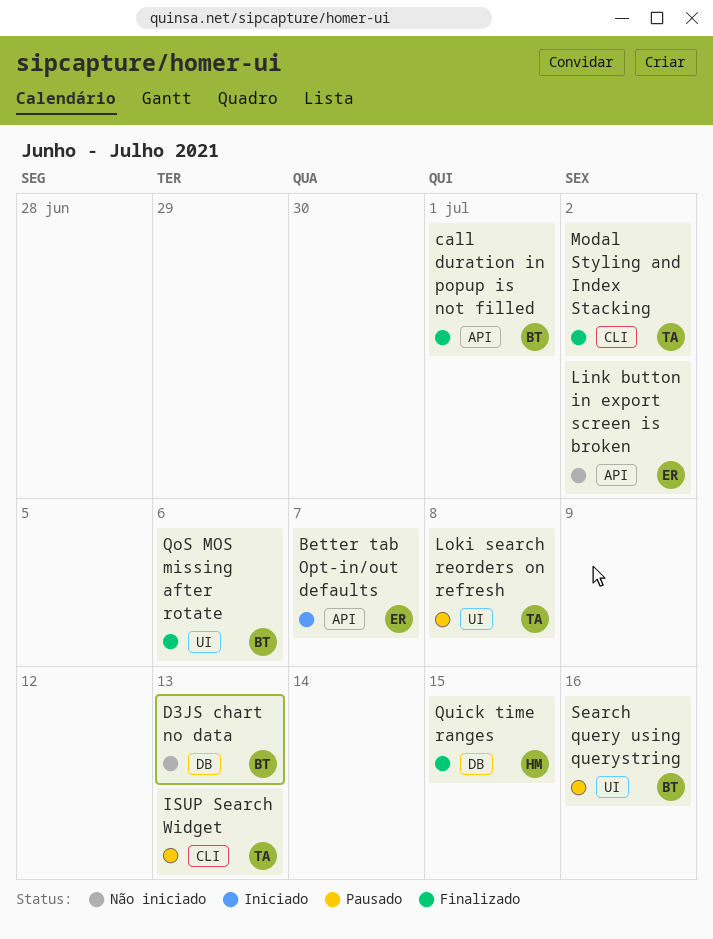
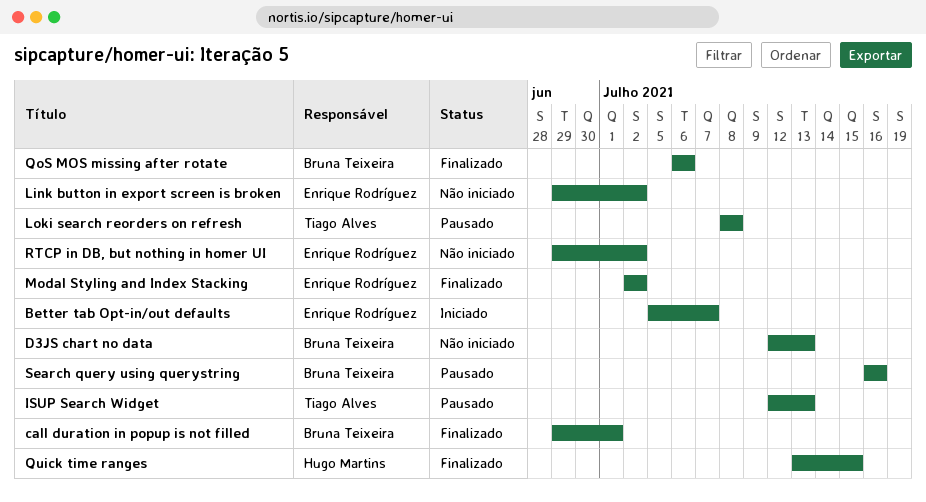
Modal Styling and Index Stacking, owner: Tiago Alves -> Enrique Rodríguez
RTCP in DB, but nothing in homer UI: none -> present

